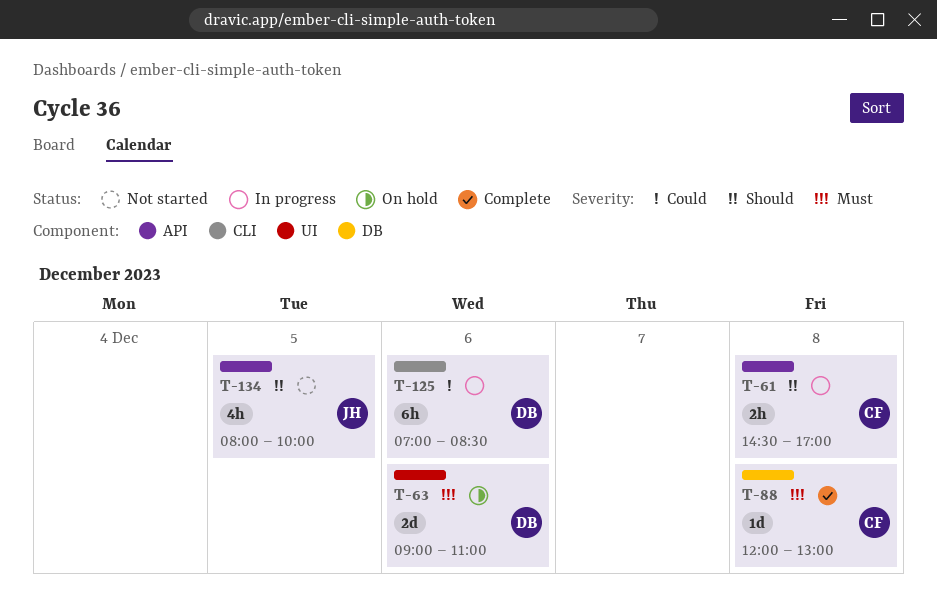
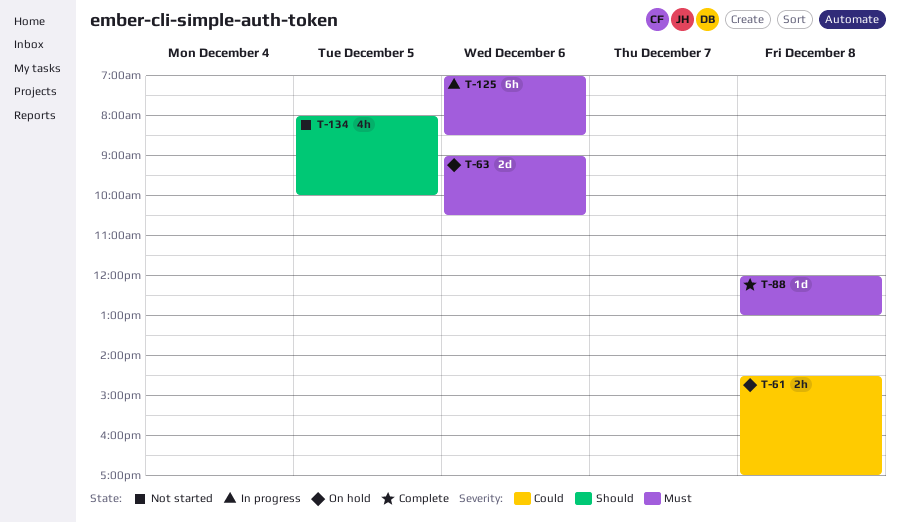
T-61, status: In progress -> On hold
T-61, priority: Should -> Could
T-63, ends: 11:00 -> 10:30
T-125, priority: Could -> Must

